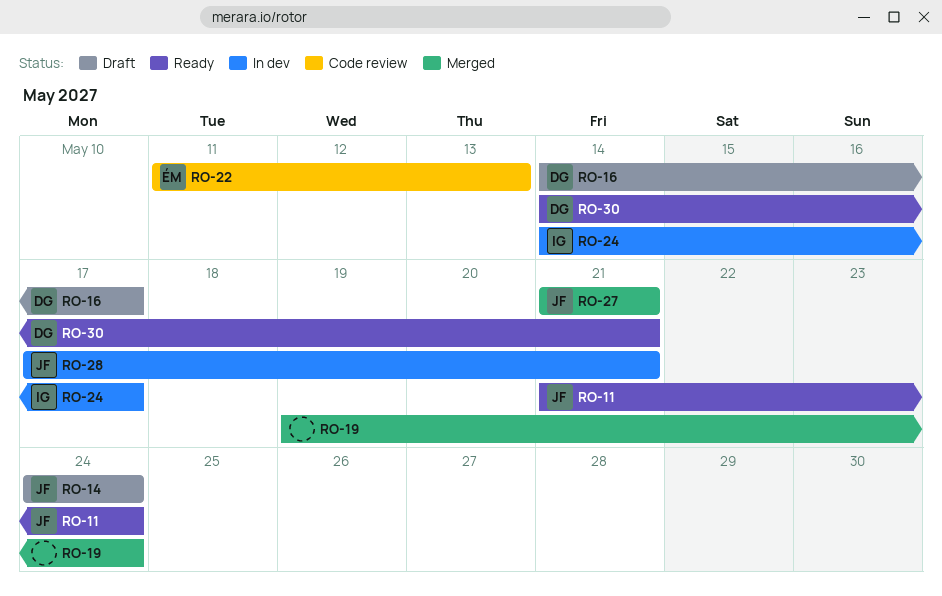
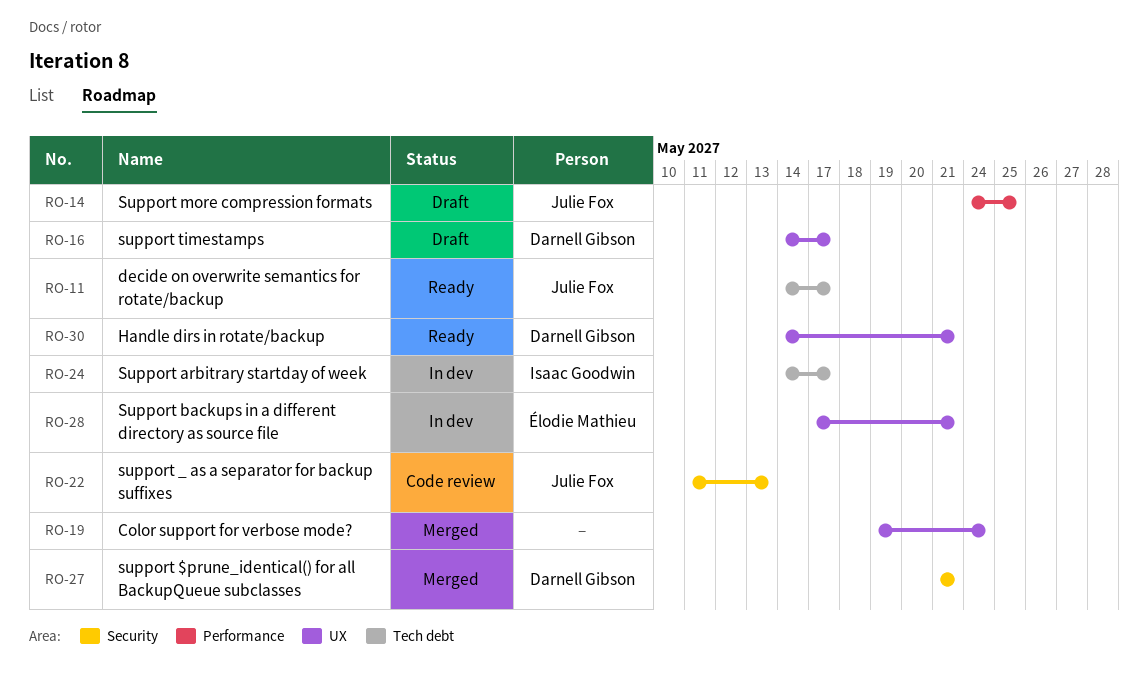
RO-11, start: May 21 -> May 14
RO-11, due: May 24 -> May 17
RO-14, due: May 24 -> May 25
RO-22, owner: Élodie Mathieu -> Julie Fox
RO-27, owner: Julie Fox -> Darnell Gibson
RO-28, owner: Julie Fox -> Élodie Mathieu

